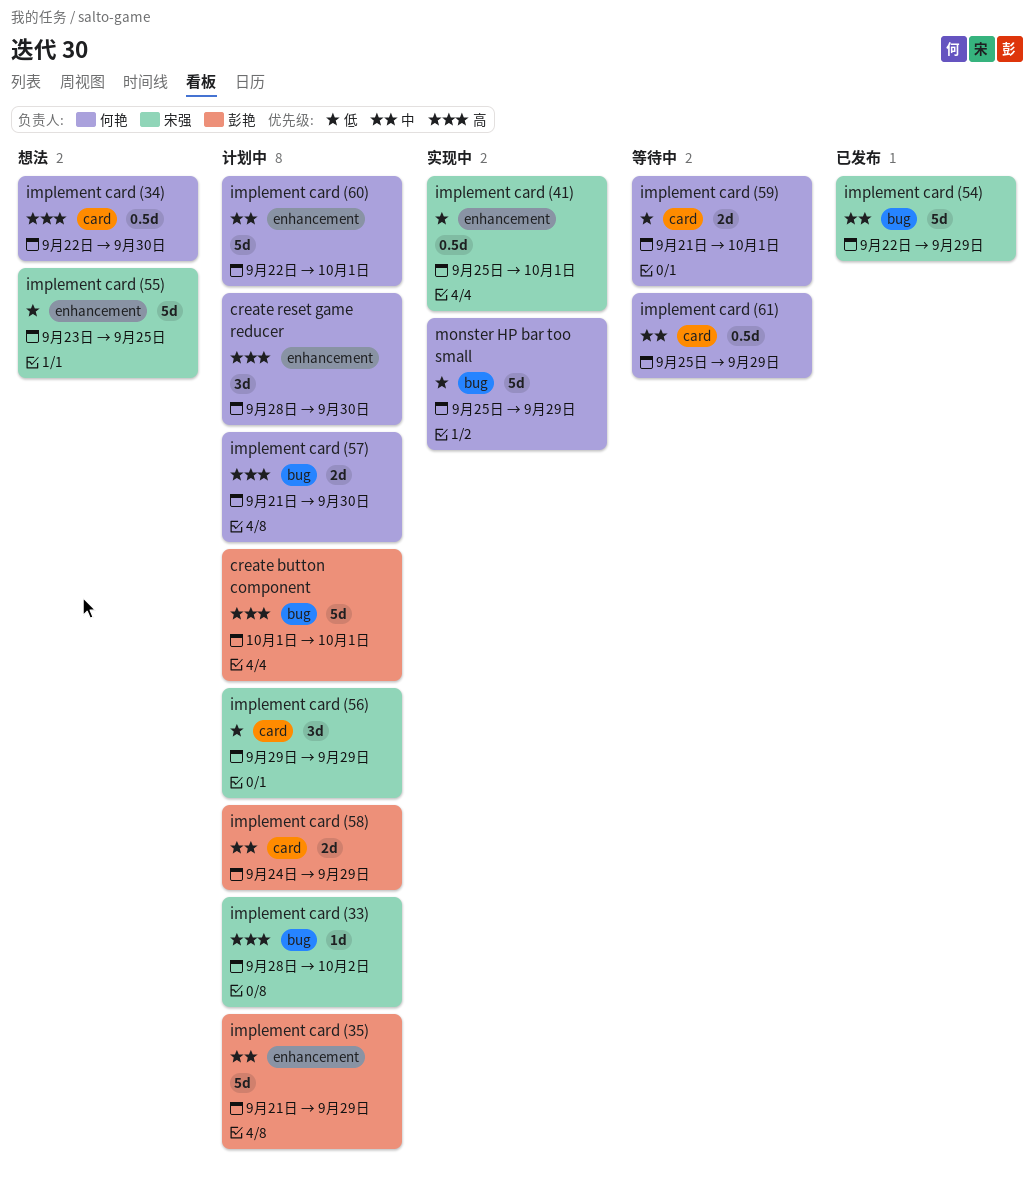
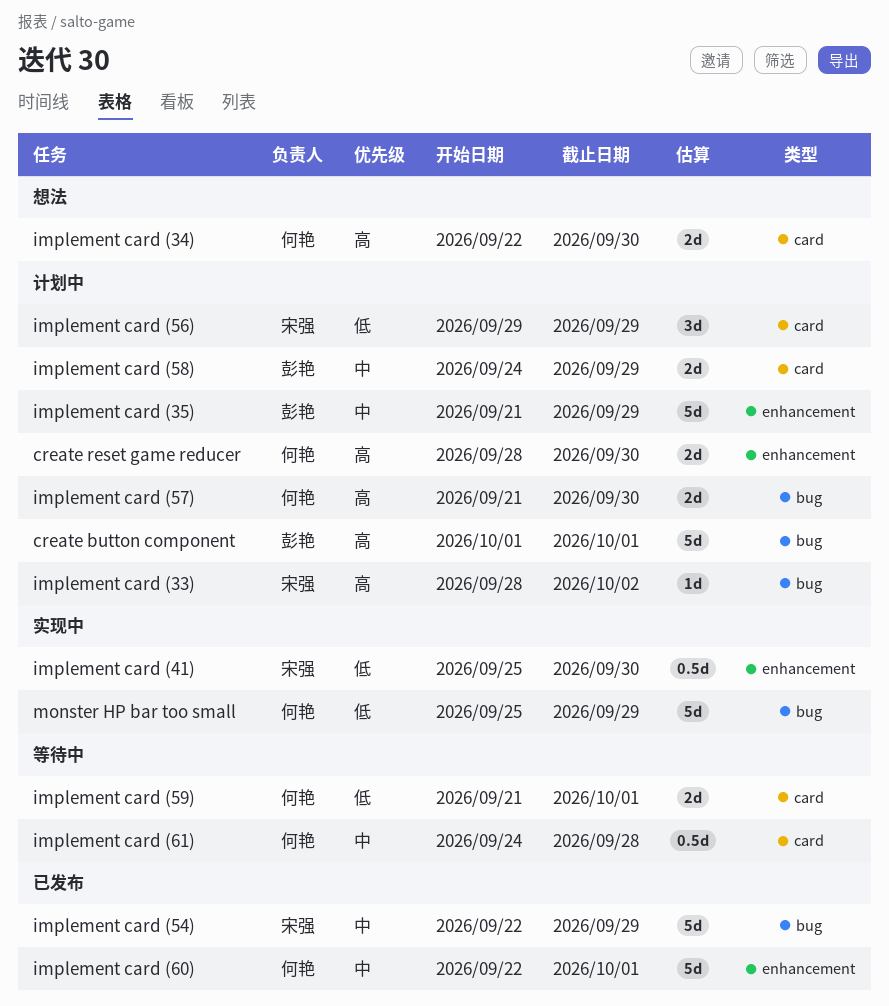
create reset game reducer, estimate: 3d -> 2d
implement card (34), estimate: 0.5d -> 2d
implement card (41), due: Oct 1 -> Sep 30
implement card (55): present -> none
implement card (60), status: 计划中 -> 已发布
implement card (61), start: Sep 25 -> Sep 24
implement card (61), due: Sep 29 -> Sep 28

